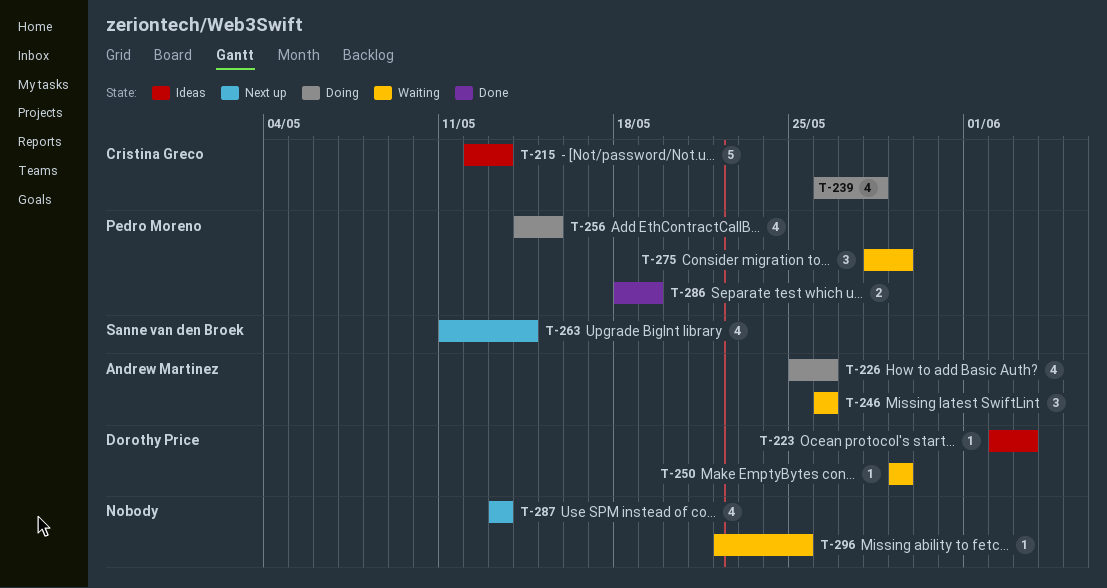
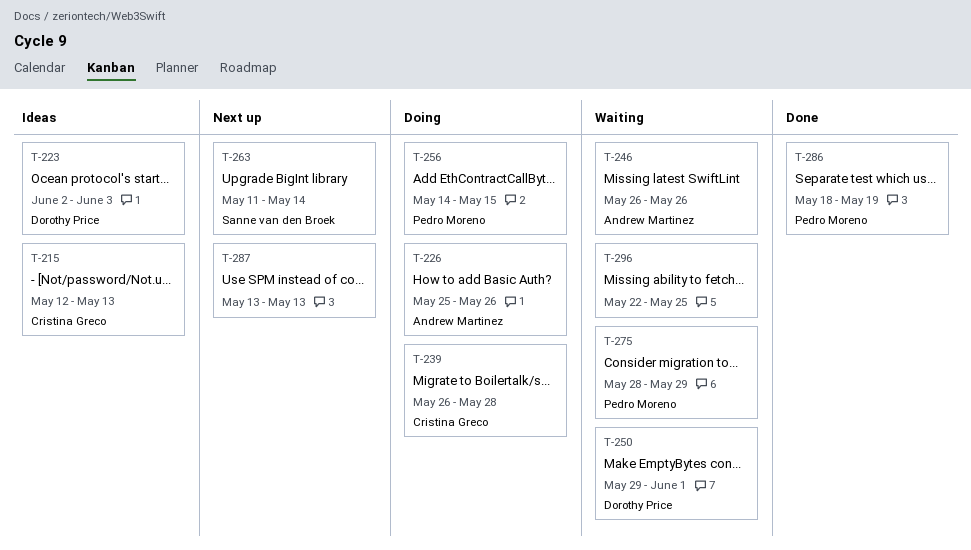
T-250, due: May 29 -> Jun 1

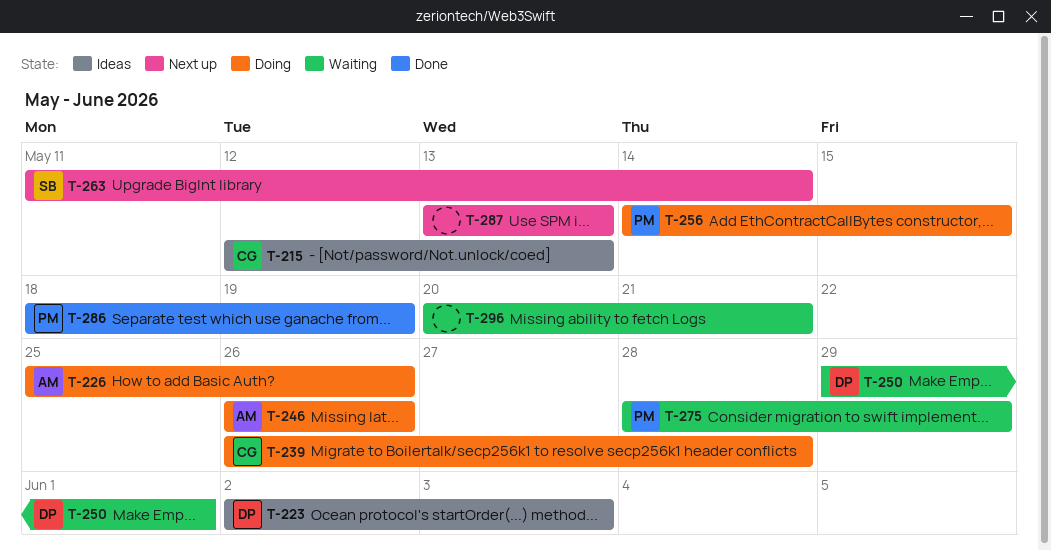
T-246, status: Waiting -> Doing
T-296, start: May 22 -> May 20
T-296, due: May 25 -> May 21

